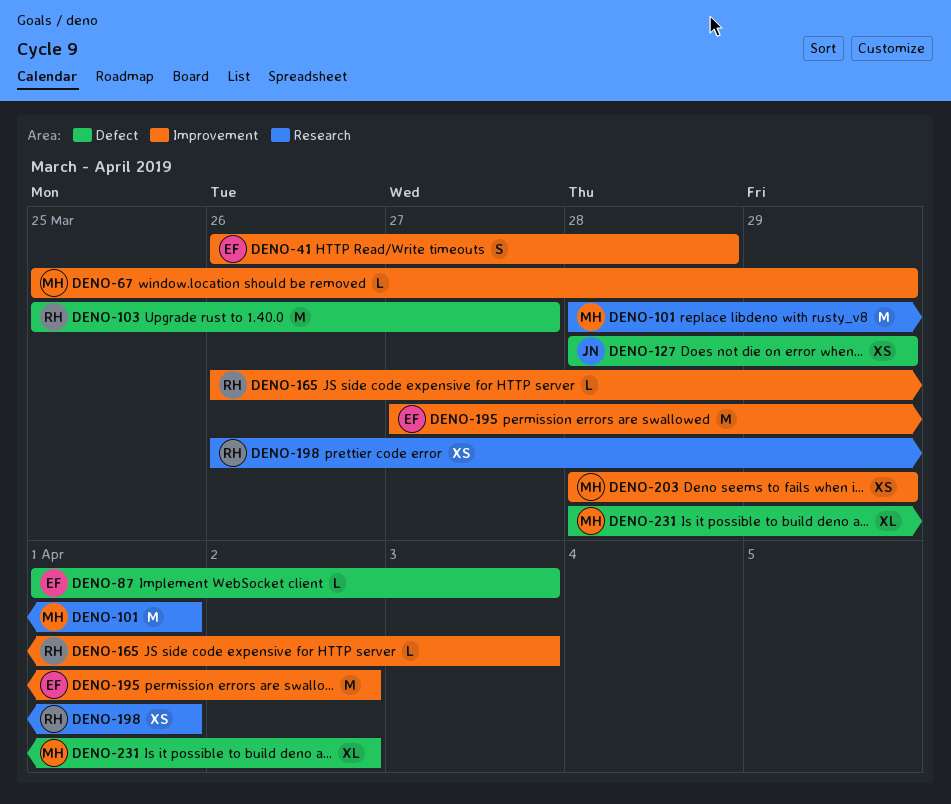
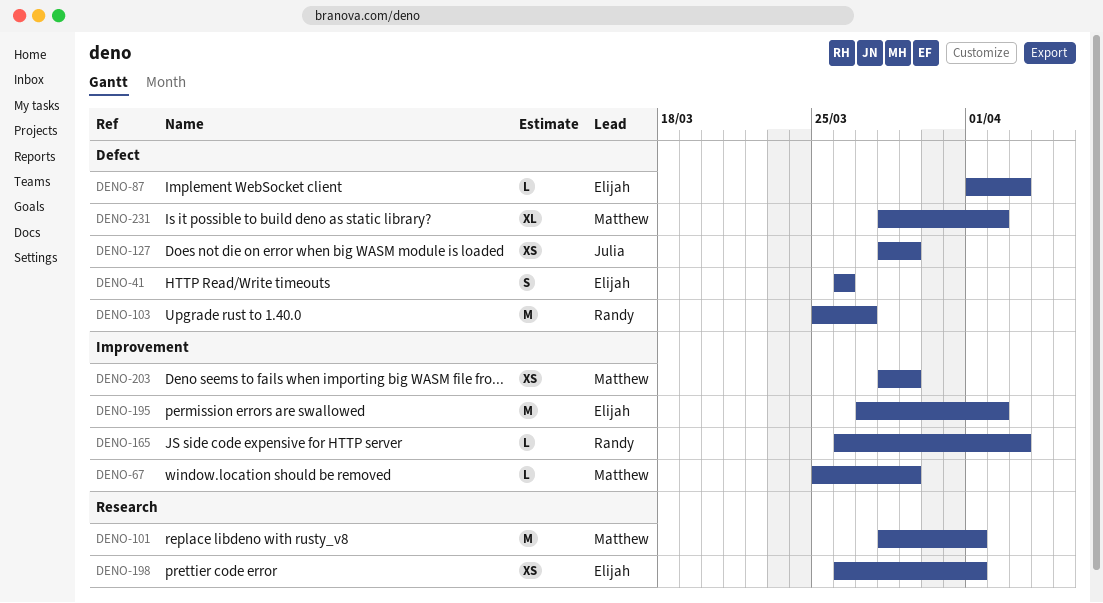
DENO-41, label: Improvement -> Defect
DENO-41, due: Mar 28 -> Mar 26
DENO-198, owner: Randy -> Elijah

